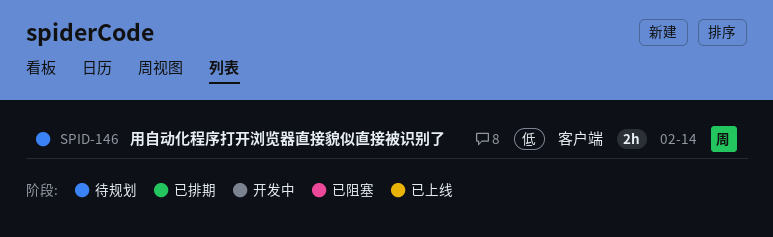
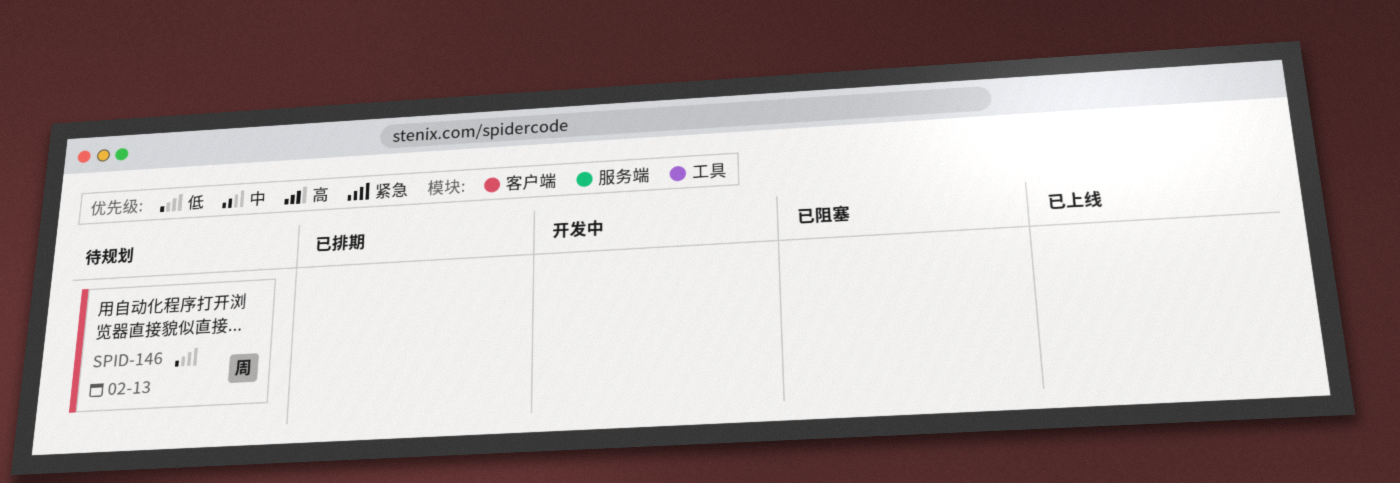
SPID-146, due: Feb 14 -> Feb 13

